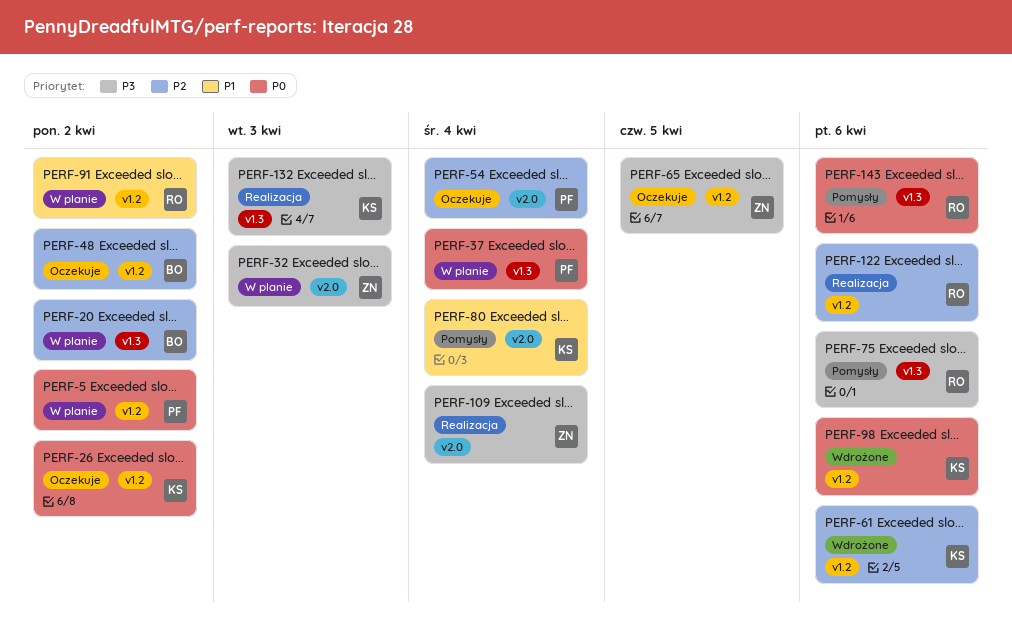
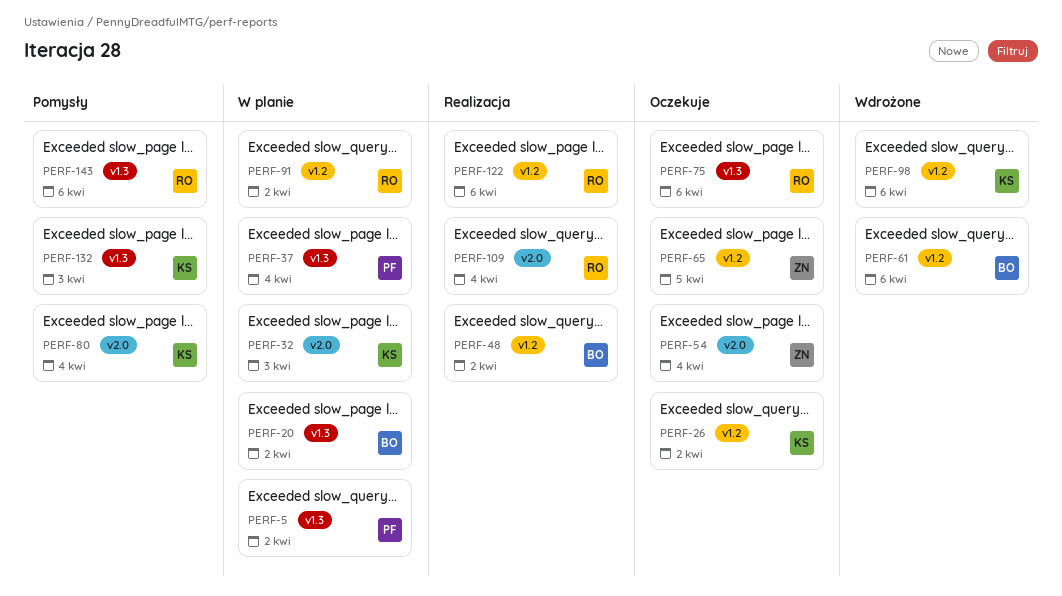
PERF-5, label: v1.2 -> v1.3
PERF-32, owner: ZN -> KS
PERF-48, status: Oczekuje -> Realizacja
PERF-54, owner: PF -> ZN
PERF-61, owner: KS -> BO
PERF-75, status: Pomysły -> Oczekuje
PERF-109, owner: ZN -> RO
PERF-132, status: Realizacja -> Pomysły

